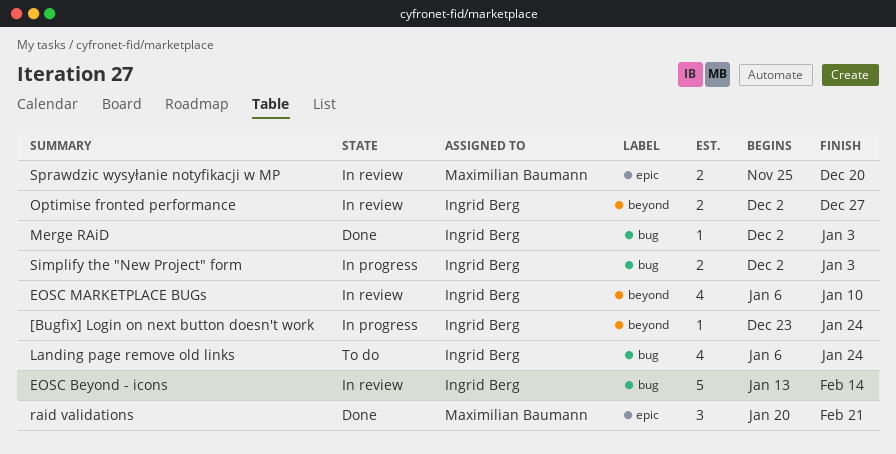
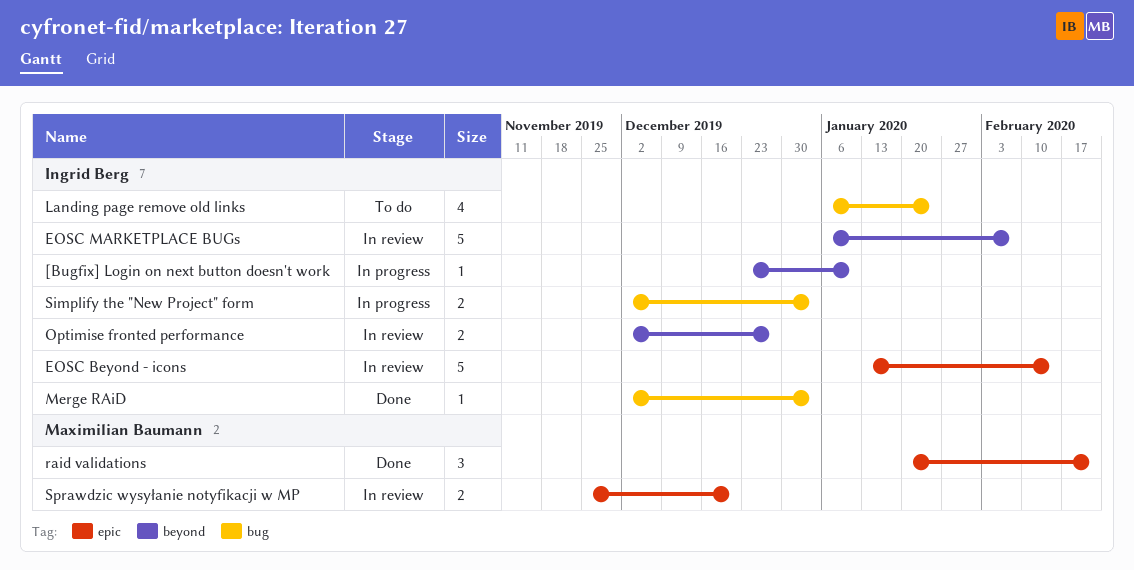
[Bugfix] Login on next button doesn't work, due: Jan 24 -> Jan 10
EOSC Beyond - icons, label: bug -> epic
EOSC MARKETPLACE BUGs, estimate: 4 -> 5
EOSC MARKETPLACE BUGs, due: Jan 10 -> Feb 7

